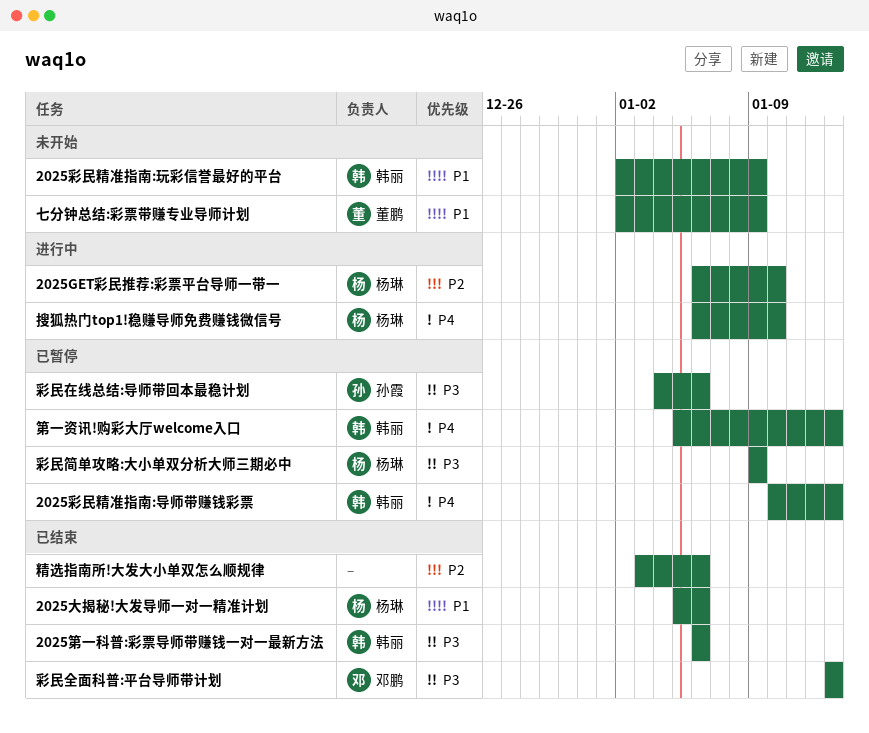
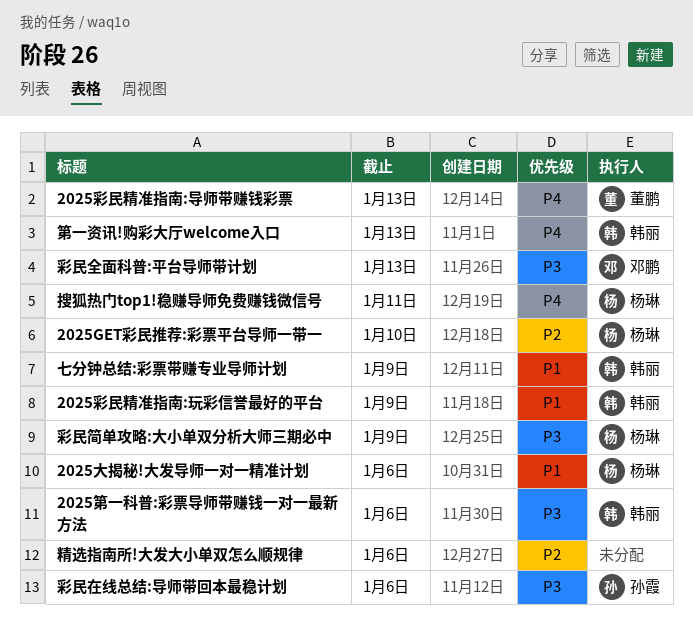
2025彩民精准指南:导师带赚钱彩票, owner: 韩丽 -> 董鹏
七分钟总结:彩票带赚专业导师计划, owner: 董鹏 -> 韩丽
搜狐热门top1!稳赚导师免费赚钱微信号, due: Jan 10 -> Jan 11

